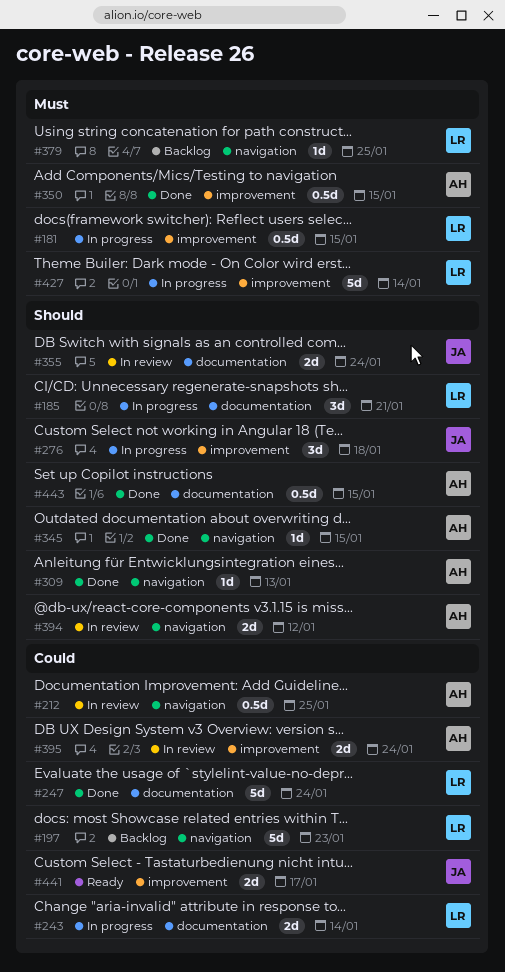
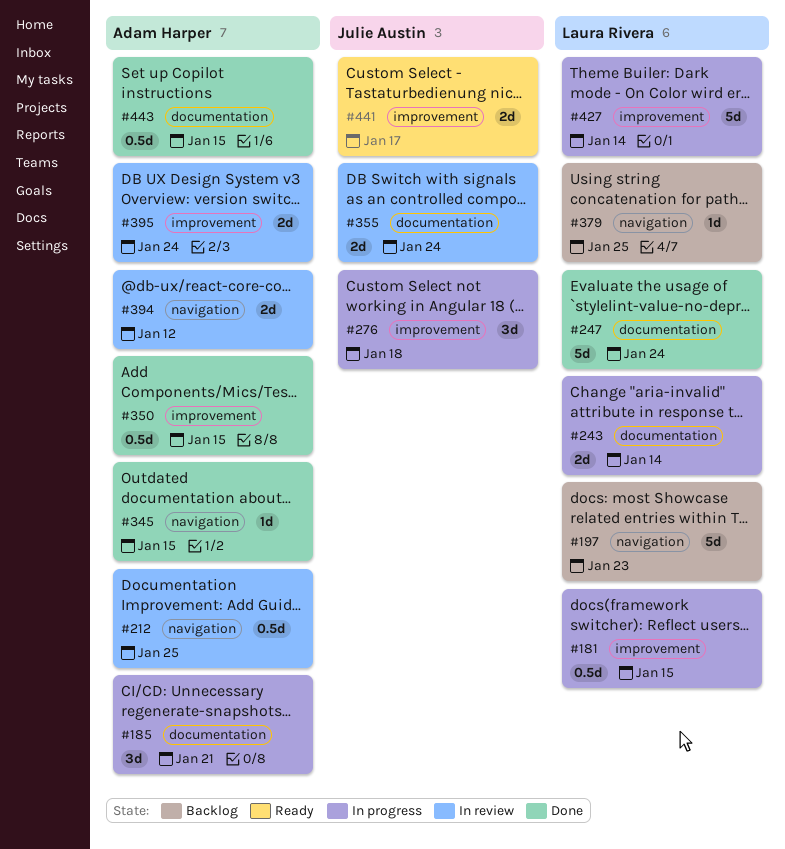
#185, owner: Laura Rivera -> Adam Harper
#309: present -> none

